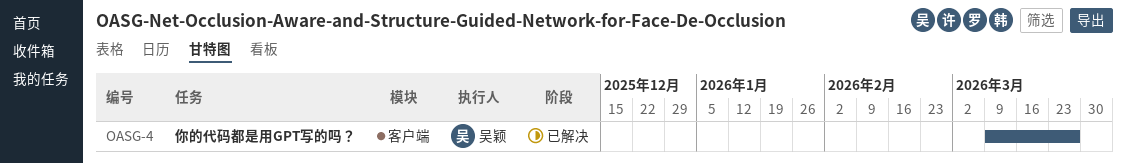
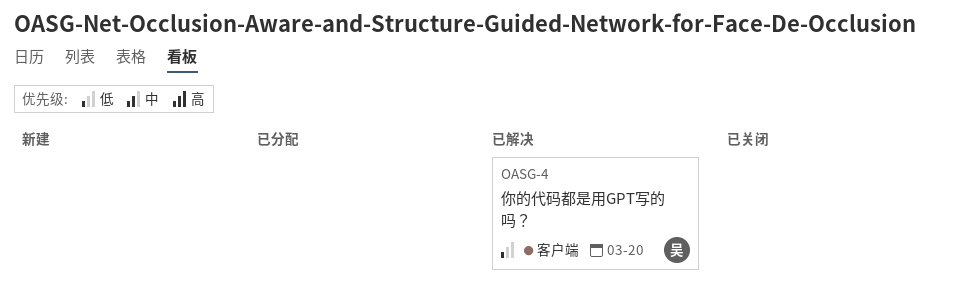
OASG-4, due: Mar 27 -> Mar 20

